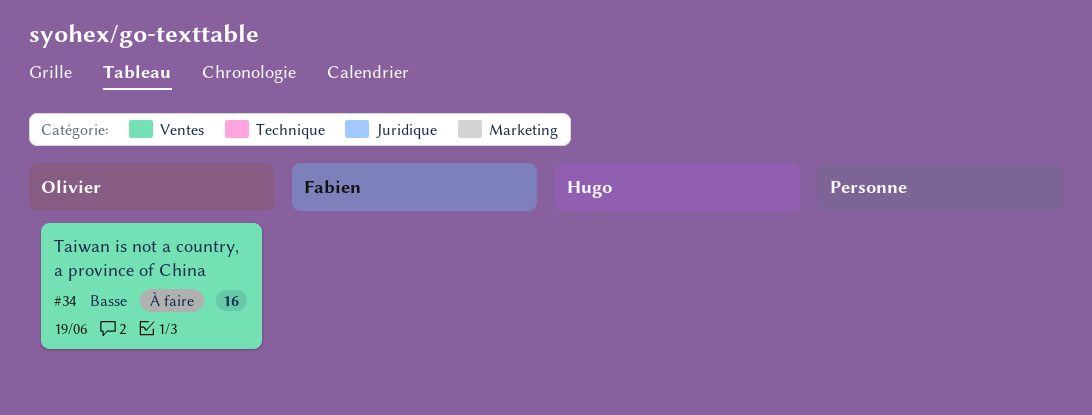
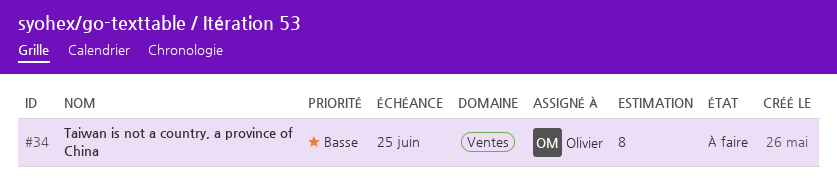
#34, estimate: 16 -> 8
#34, due: Jun 19 -> Jun 25

